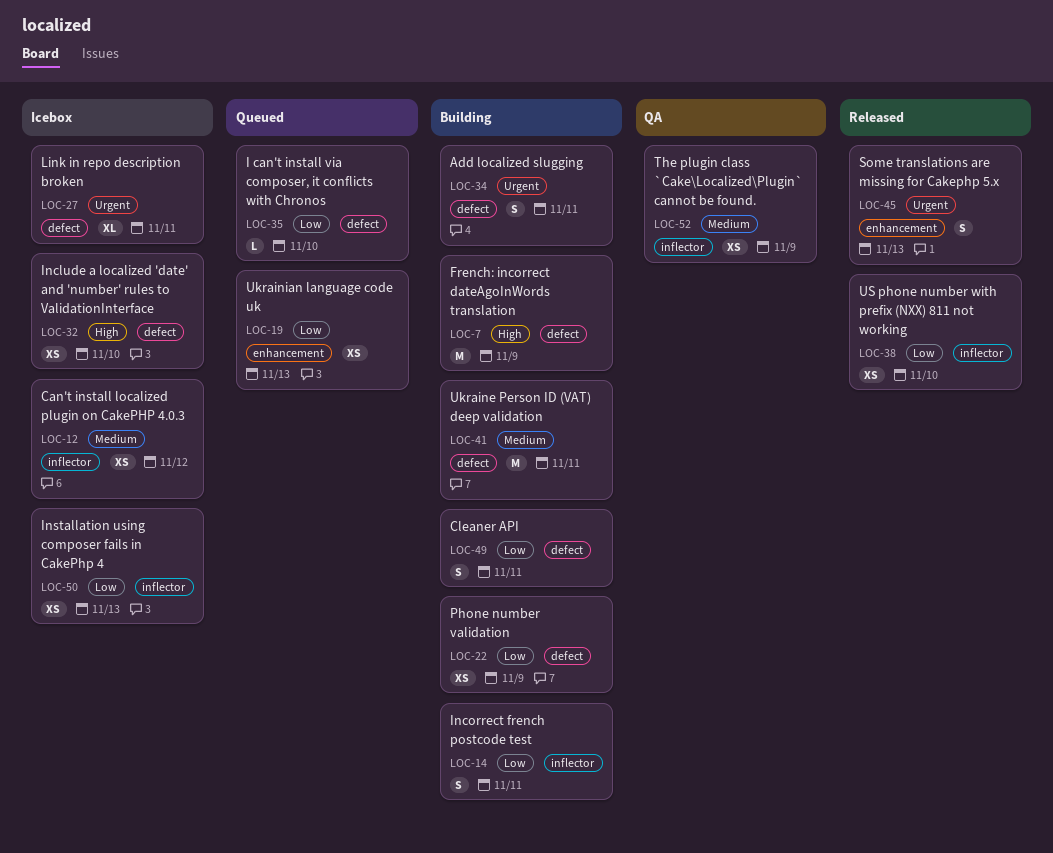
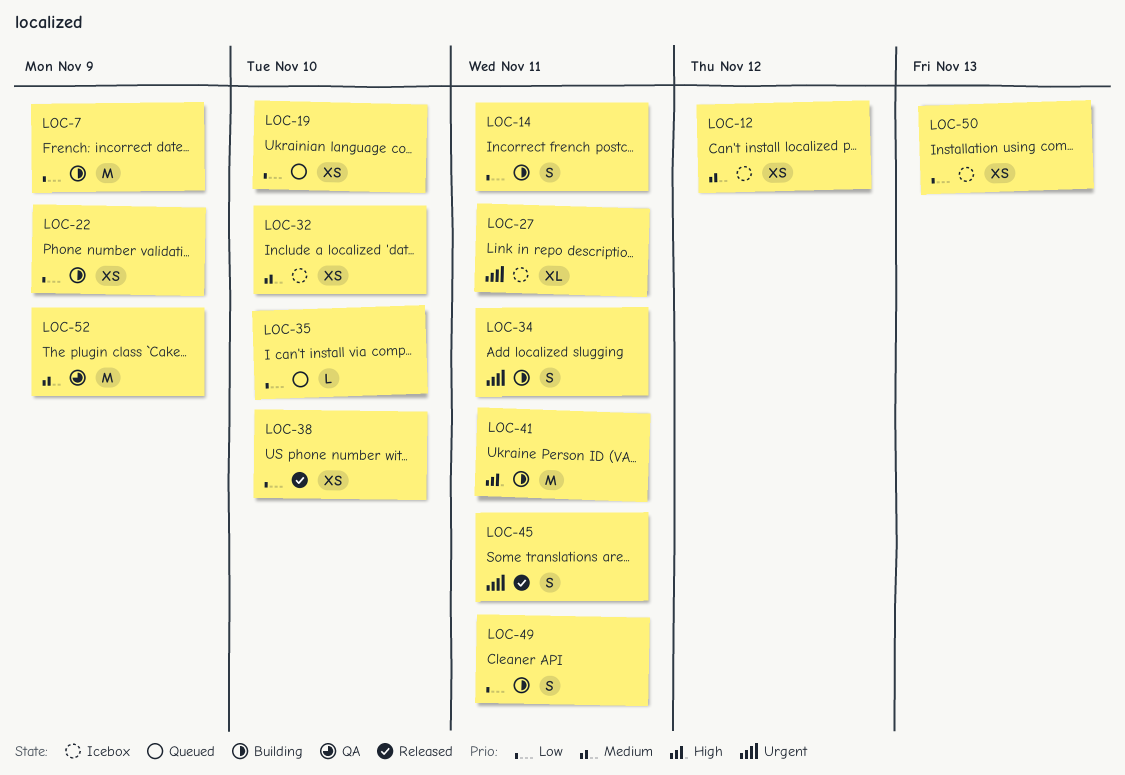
LOC-7, priority: High -> Low
LOC-19, due: Nov 13 -> Nov 10
LOC-32, priority: High -> Medium
LOC-41, priority: Medium -> High
LOC-45, due: Nov 13 -> Nov 11
LOC-52, estimate: XS -> M

